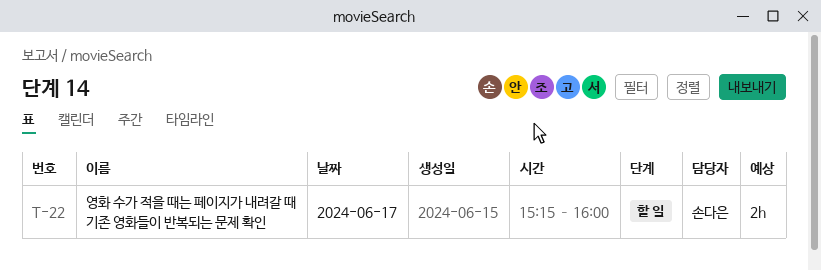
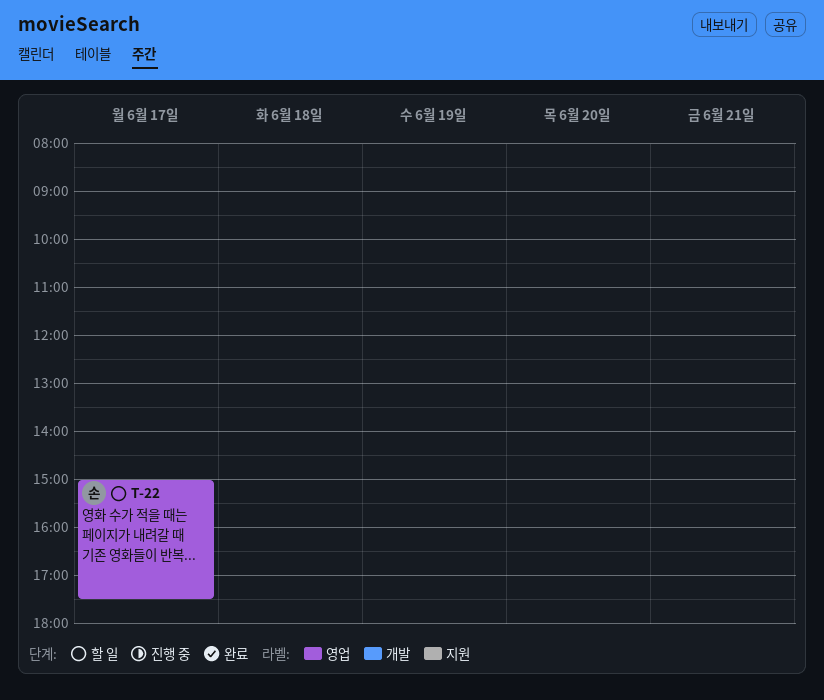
T-22, begins: 15:15 -> 15:00
T-22, ends: 16:00 -> 17:30

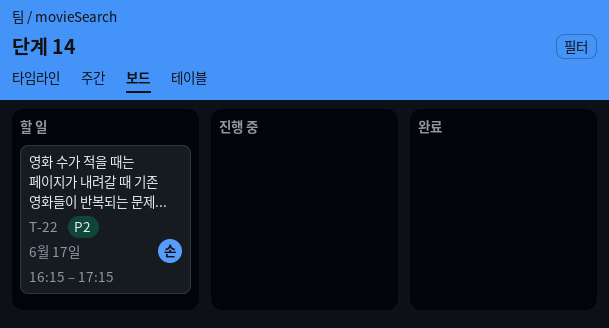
T-22, begins: 15:00 -> 16:15
T-22, ends: 17:30 -> 17:15

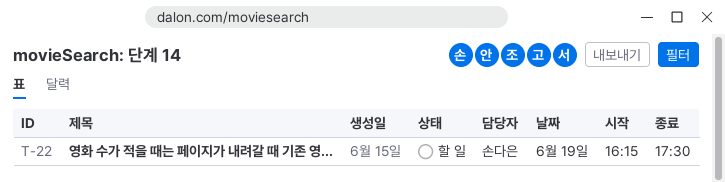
T-22, day: Jun 17 -> Jun 19
T-22, ends: 17:15 -> 17:30

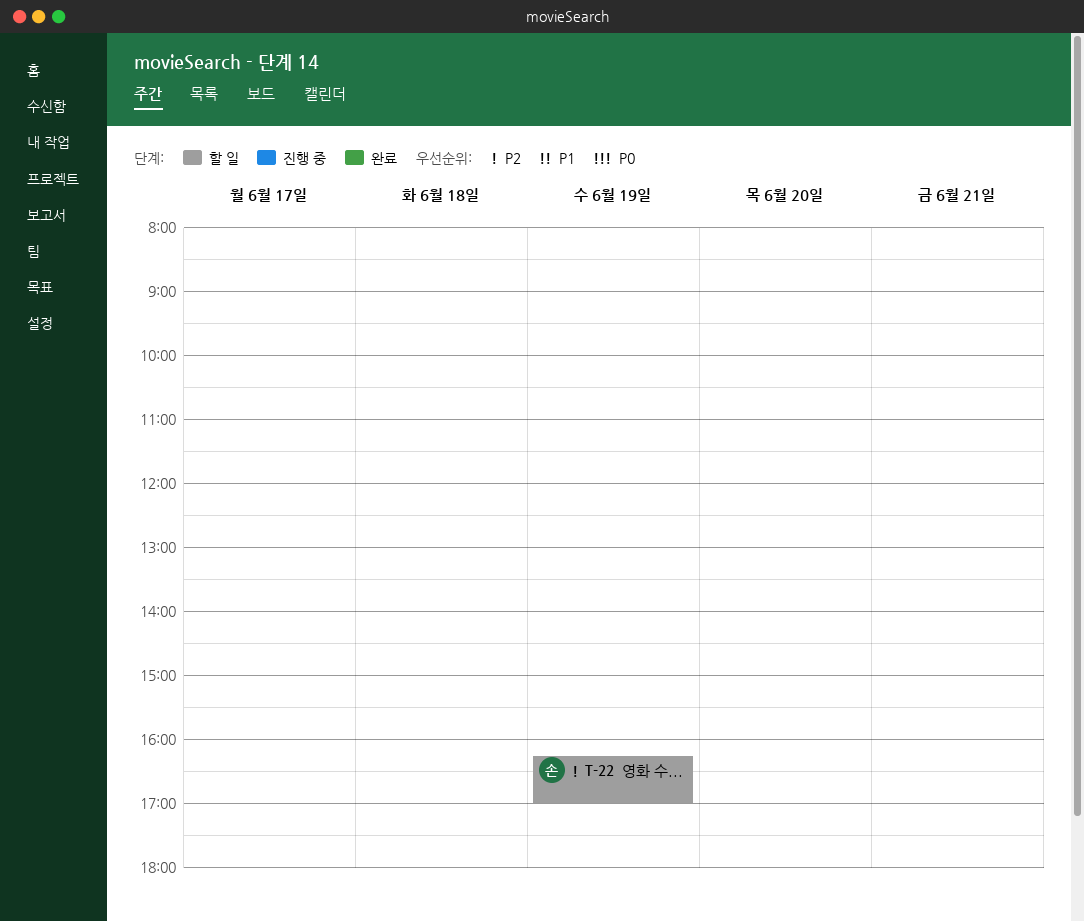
T-22, ends: 17:30 -> 17:00

